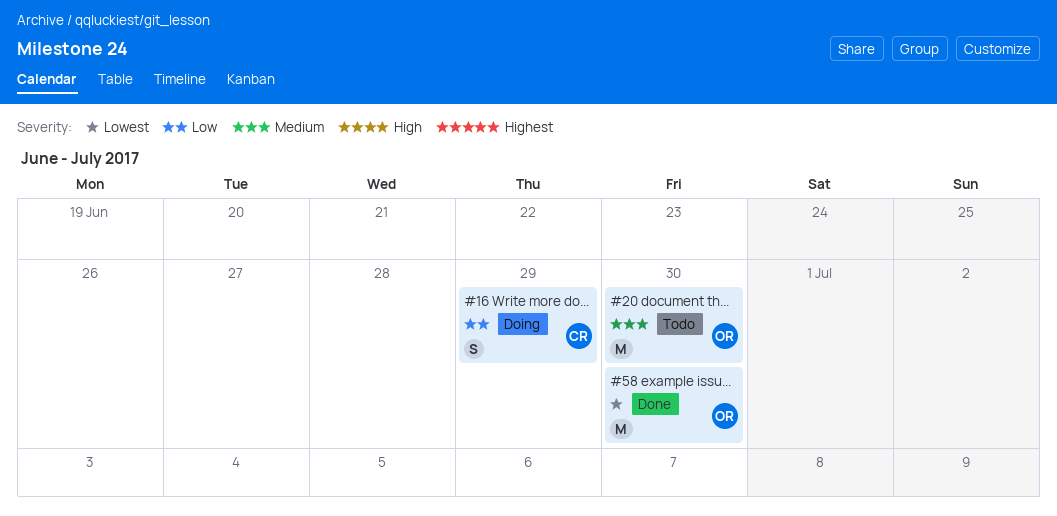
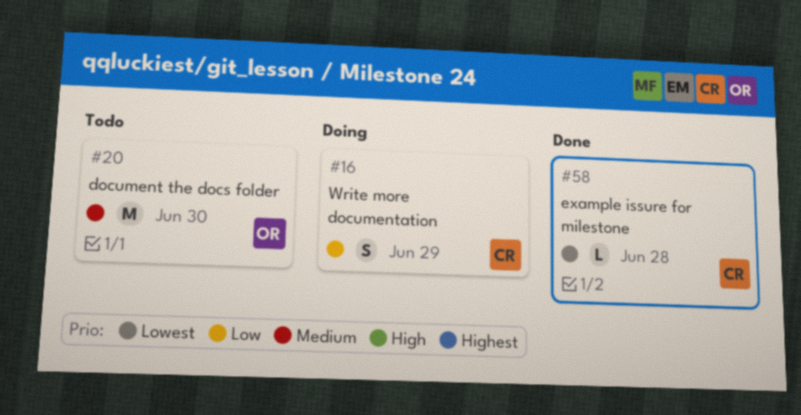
#58, owner: OR -> CR
#58, estimate: M -> L
#58, due: Jun 30 -> Jun 28

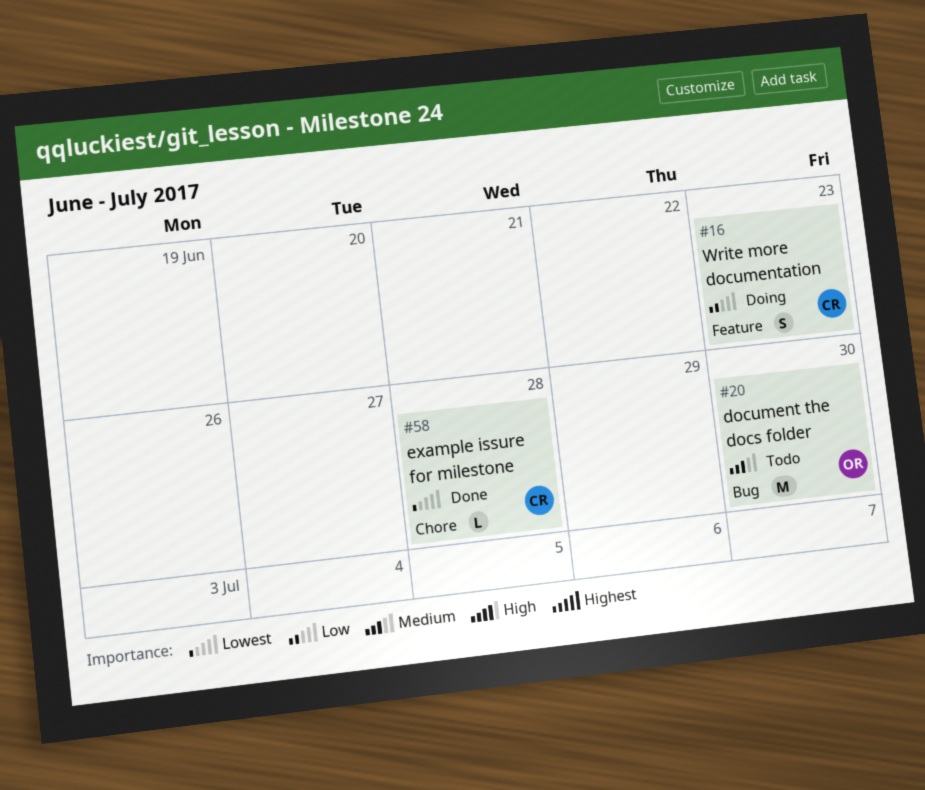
#16, due: Jun 29 -> Jun 23

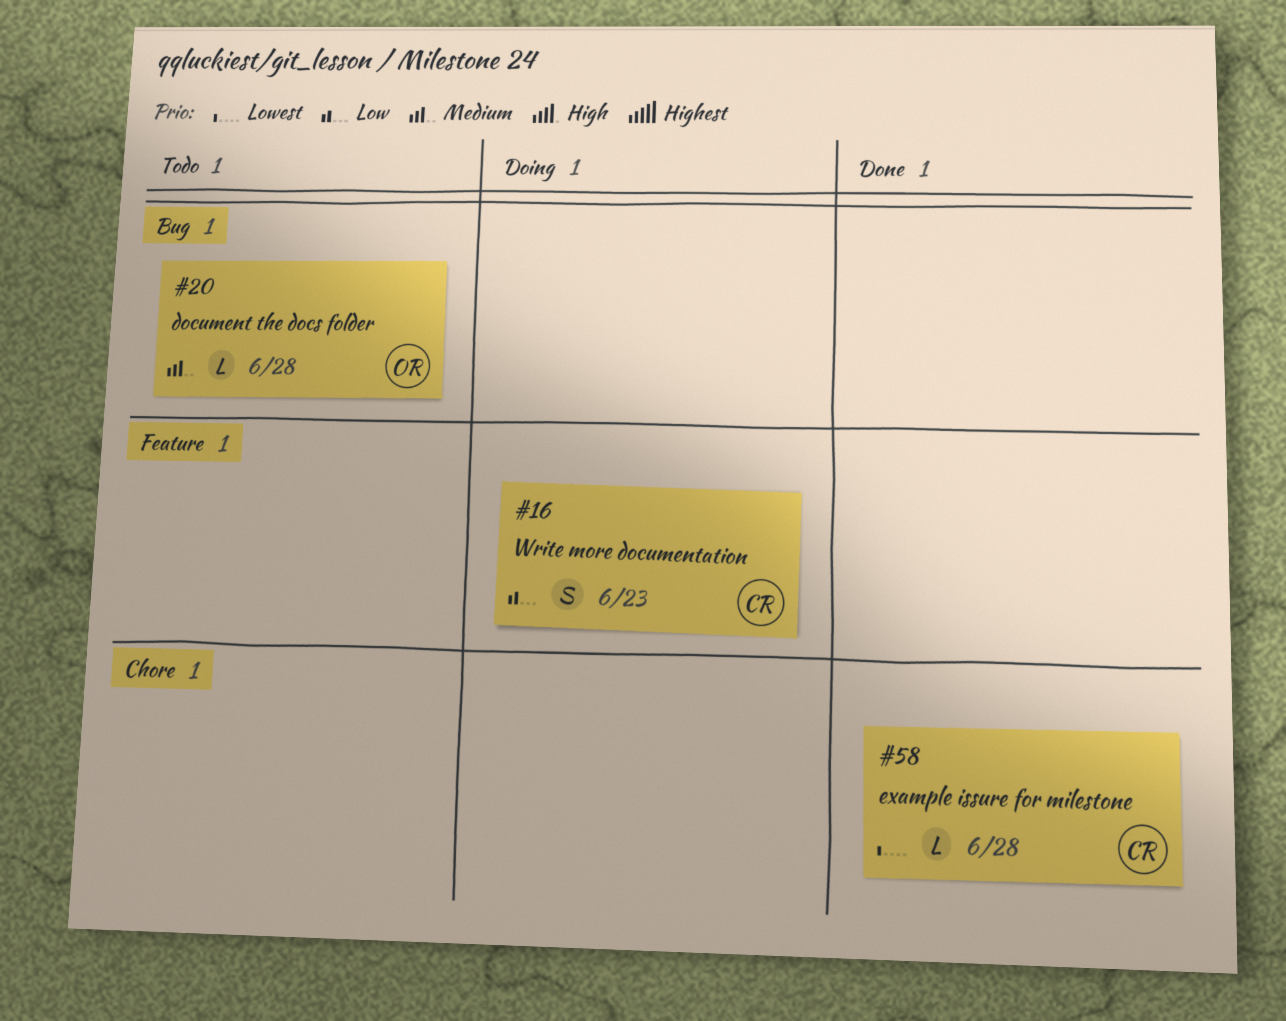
#20, estimate: M -> L
#20, due: Jun 30 -> Jun 28

